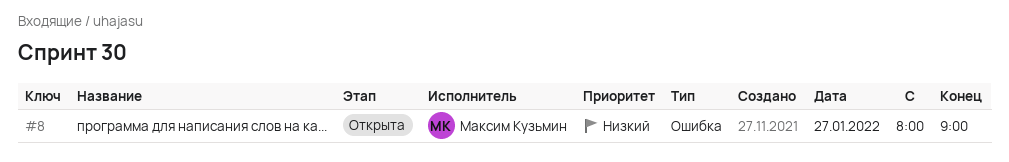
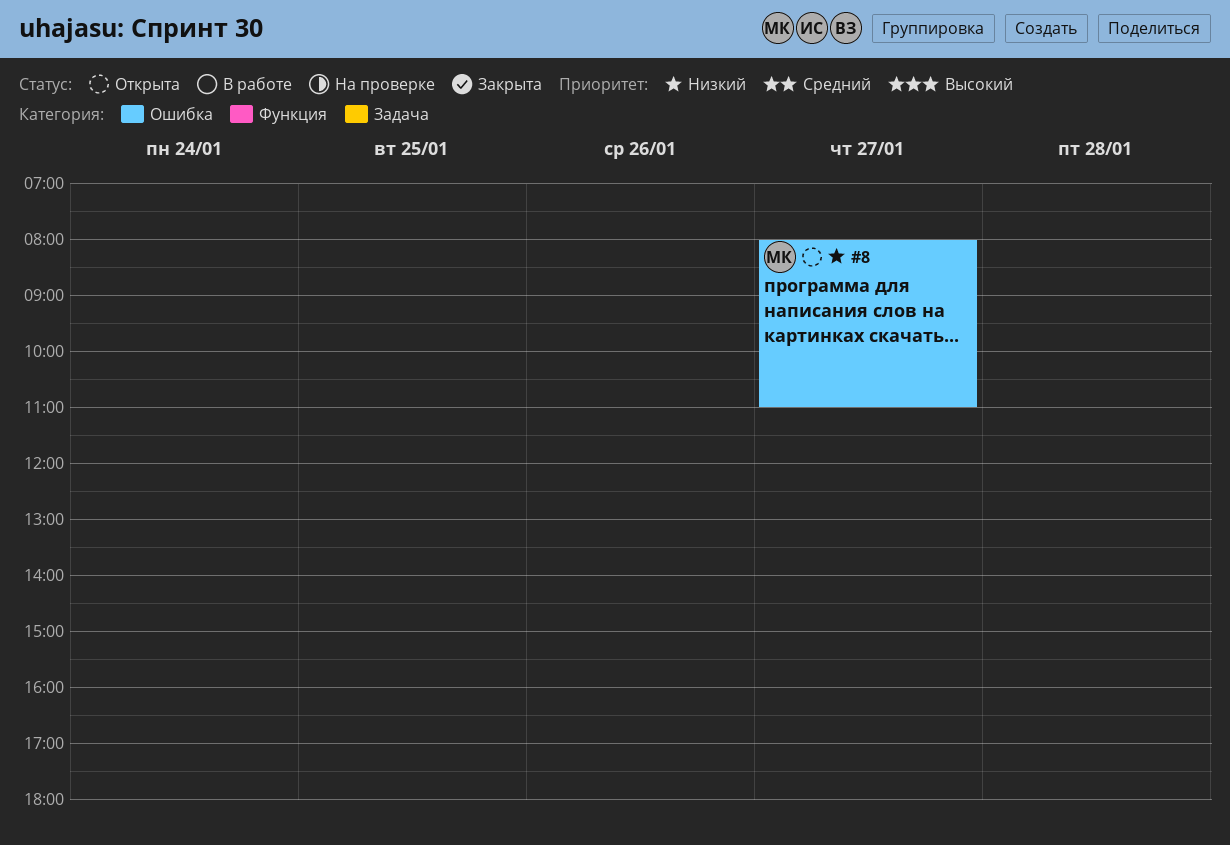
#8, ends: 09:00 -> 11:00

